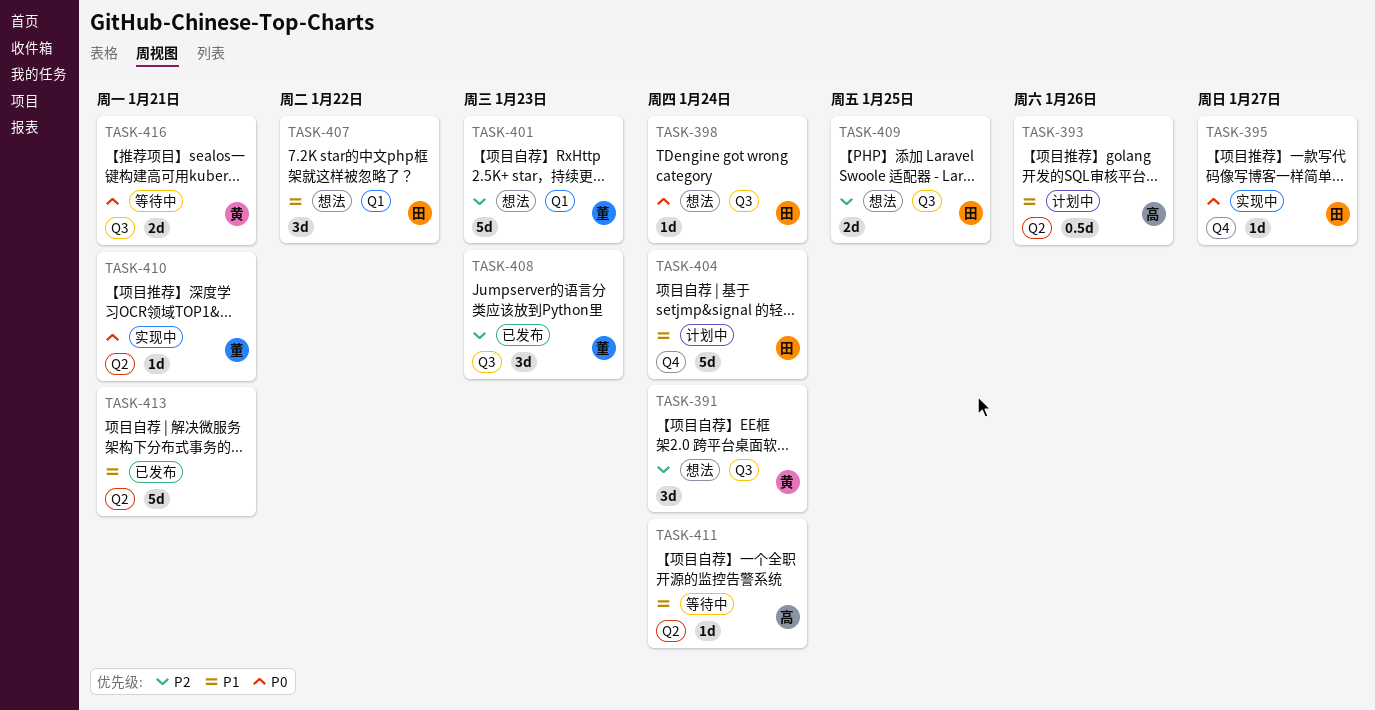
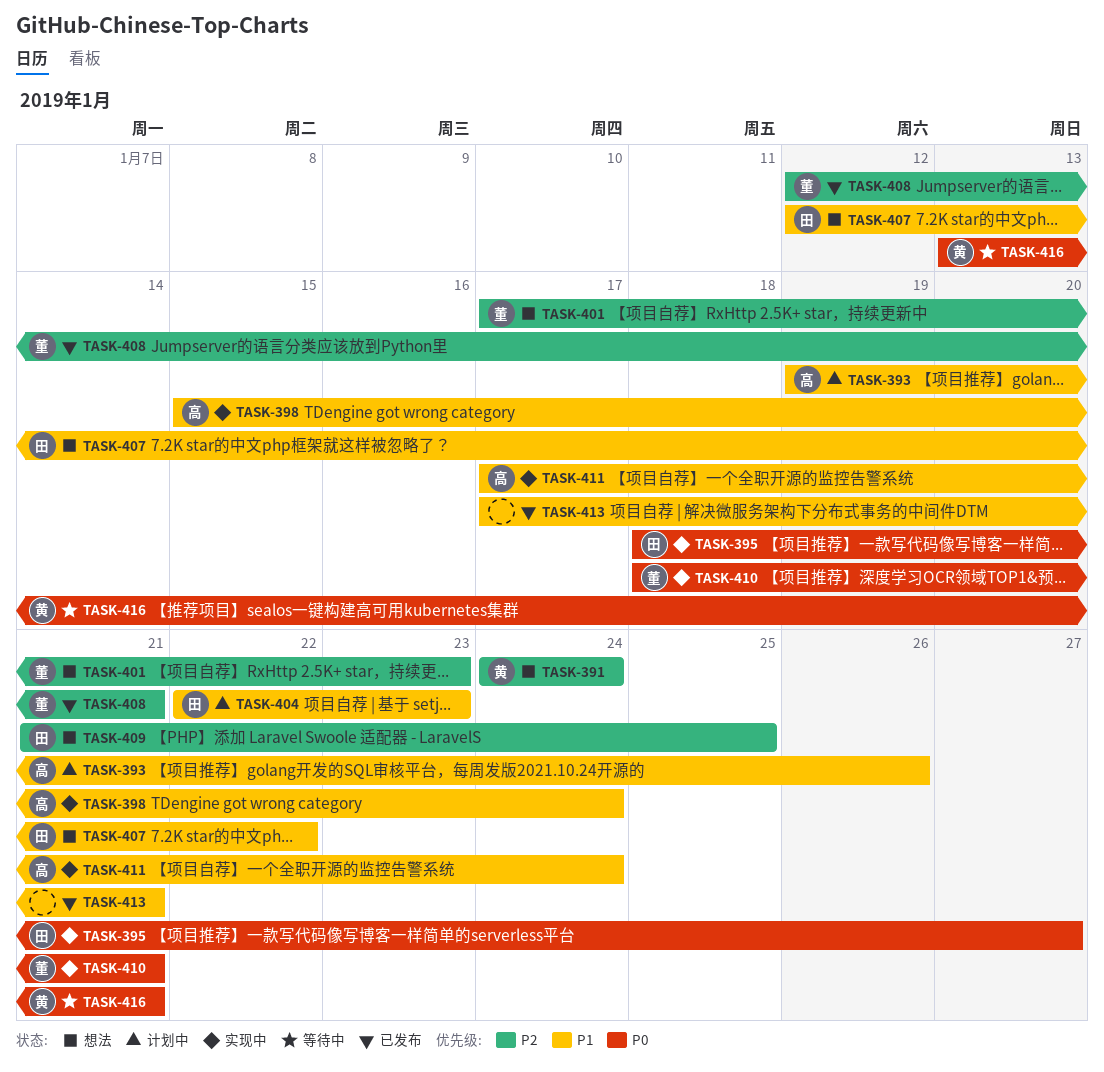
TASK-398, status: 想法 -> 实现中
TASK-398, owner: 田 -> 高
TASK-398, priority: P0 -> P1
TASK-404, due: Jan 24 -> Jan 23
TASK-408, due: Jan 23 -> Jan 21
TASK-411, status: 等待中 -> 实现中

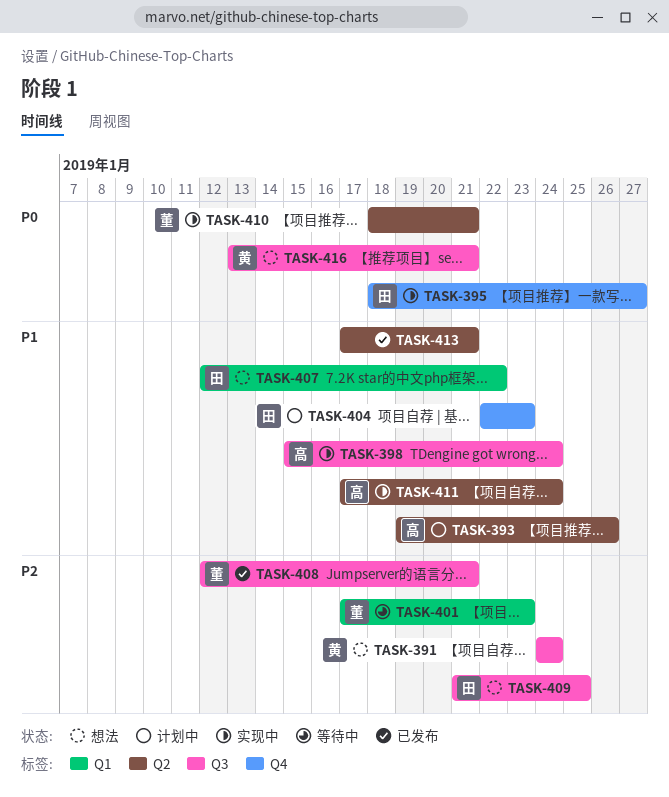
TASK-401, status: 想法 -> 等待中
TASK-416, status: 等待中 -> 想法

